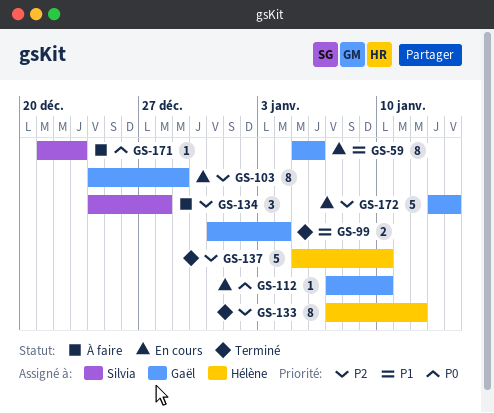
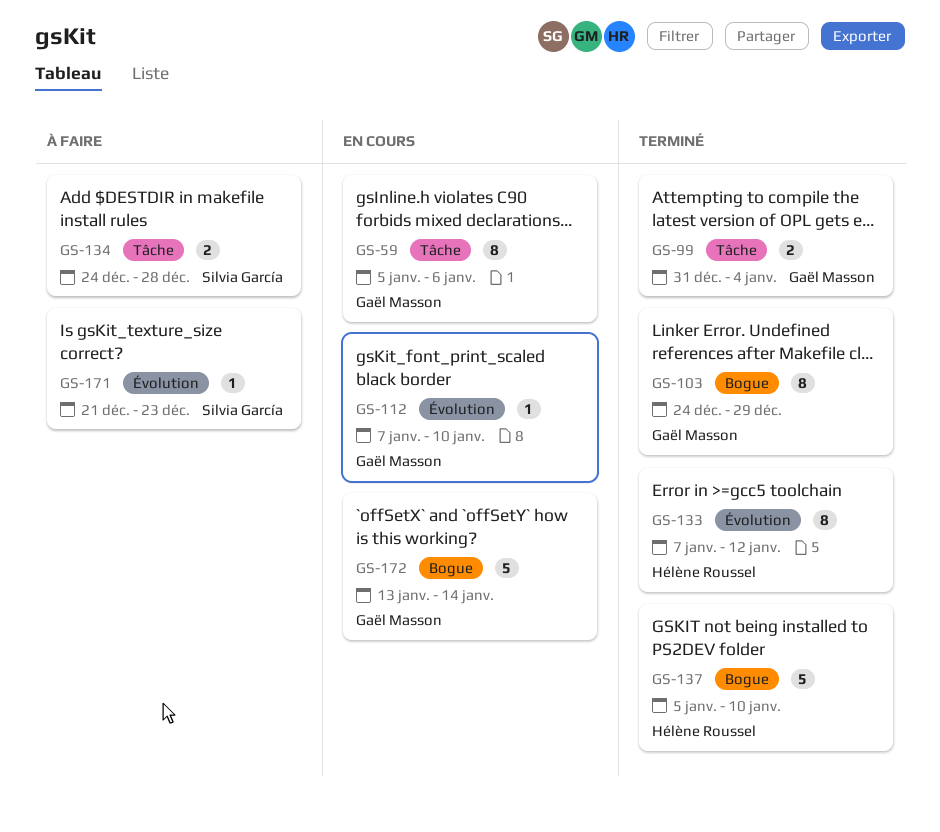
GS-103, status: En cours -> Terminé
GS-134, estimate: 3 -> 2

